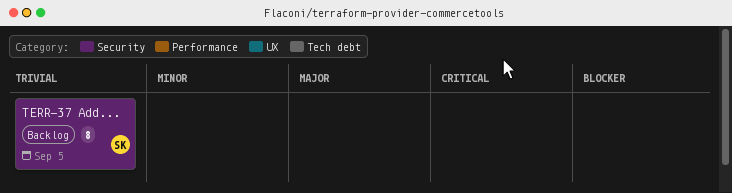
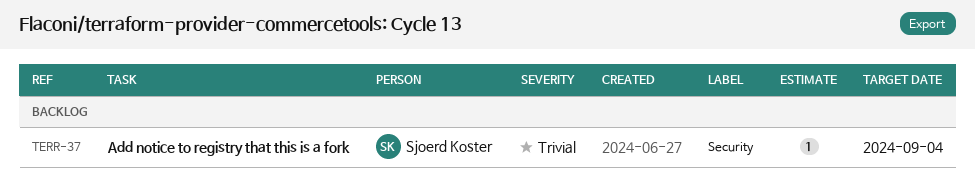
TERR-37, estimate: 8 -> 1
TERR-37, due: Sep 5 -> Sep 4

